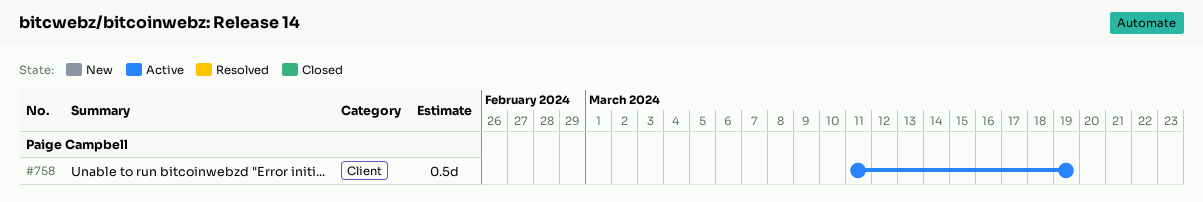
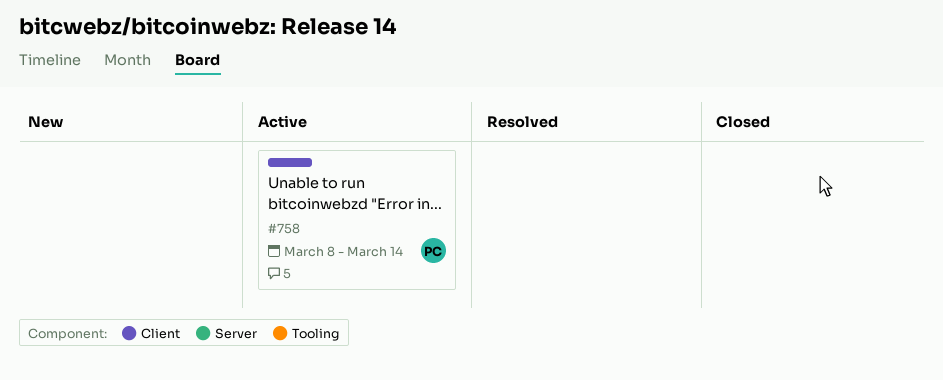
#758, start: Mar 11 -> Mar 8
#758, due: Mar 19 -> Mar 14

